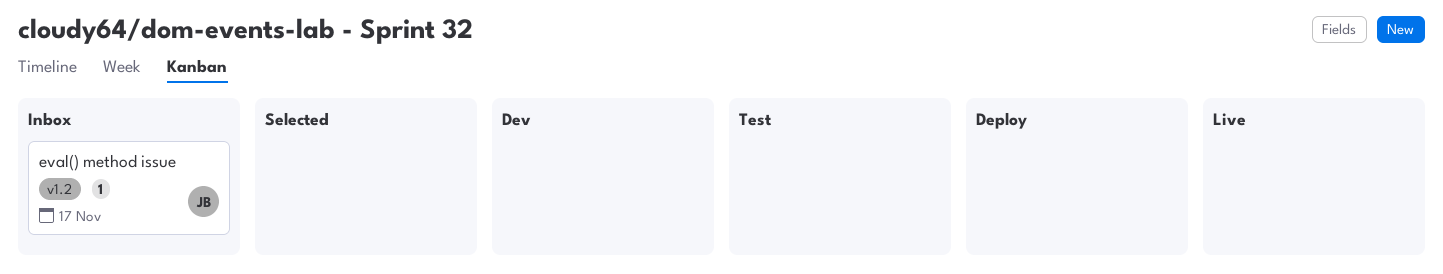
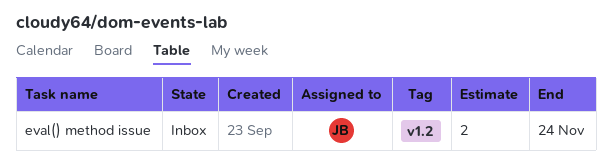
eval() method issue, estimate: 1 -> 2
eval() method issue, due: Nov 17 -> Nov 24

